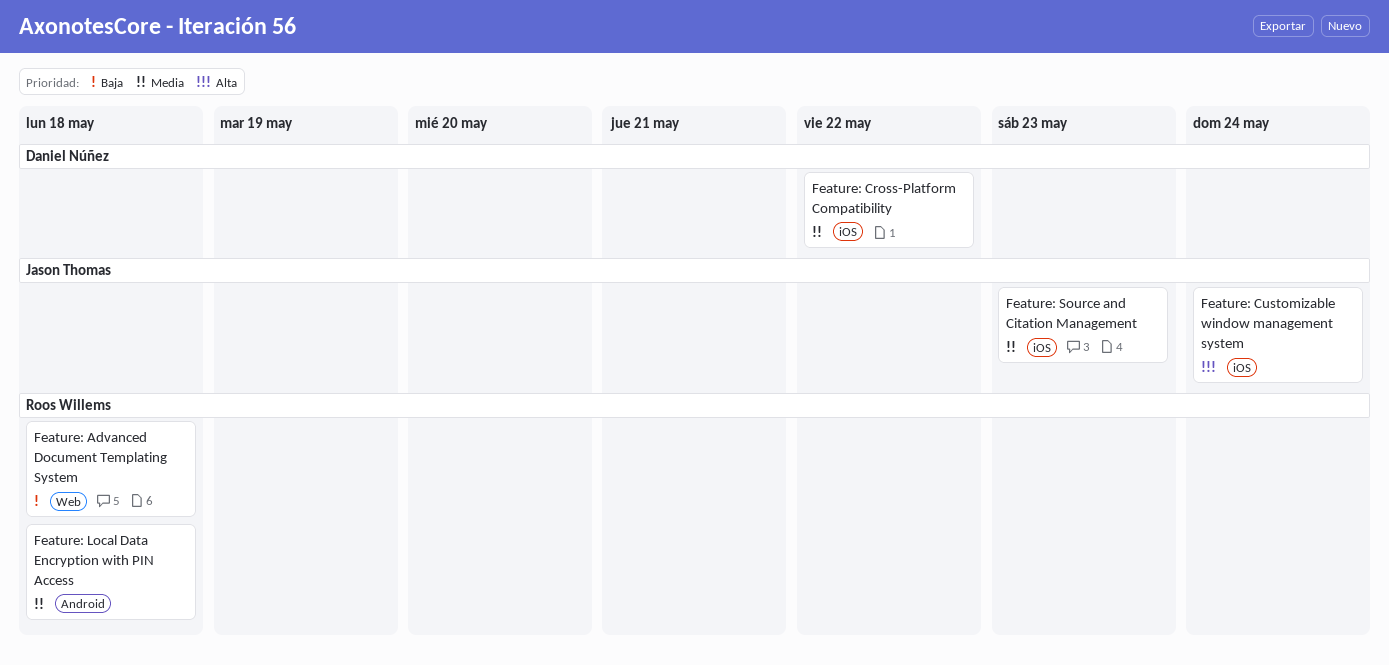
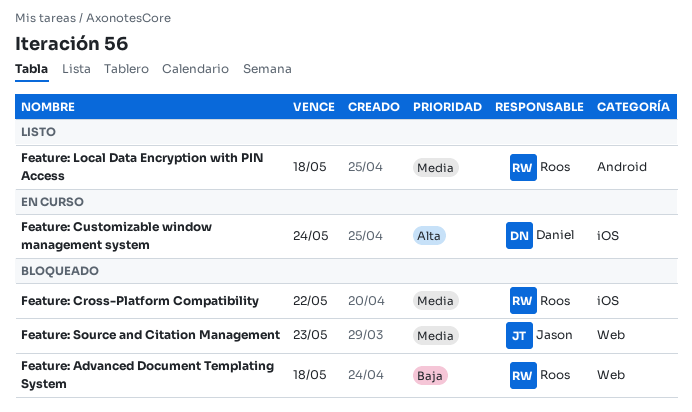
Feature: Cross-Platform Compatibility, owner: Daniel Núñez -> Roos Willems
Feature: Customizable window management system, owner: Jason Thomas -> Daniel Núñez
Feature: Source and Citation Management, label: iOS -> Web

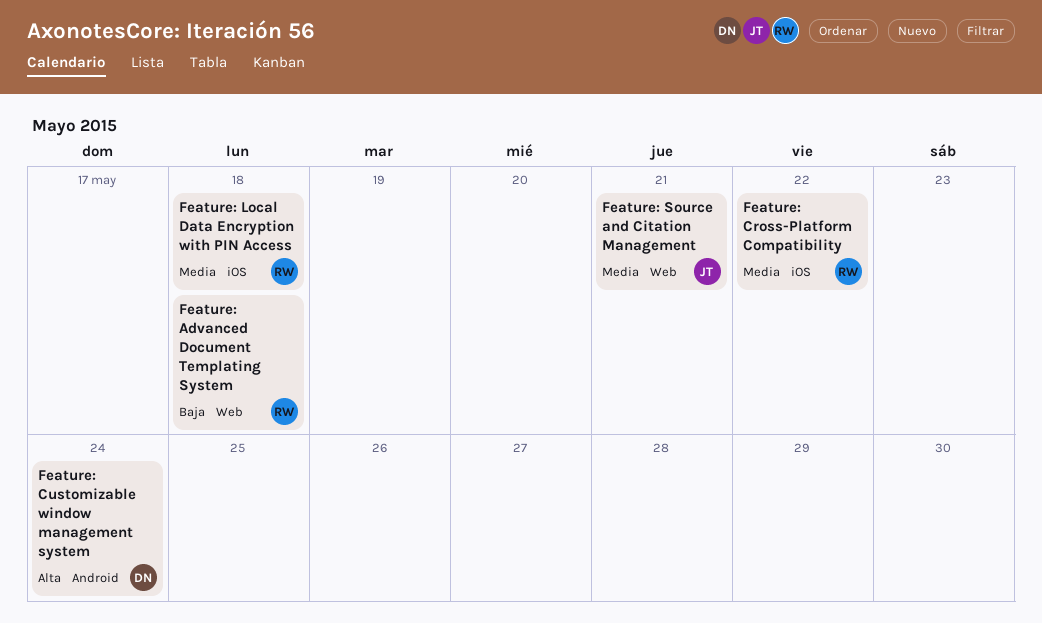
Feature: Customizable window management system, label: iOS -> Android
Feature: Local Data Encryption with PIN Access, label: Android -> iOS
Feature: Source and Citation Management, due: May 23 -> May 21

